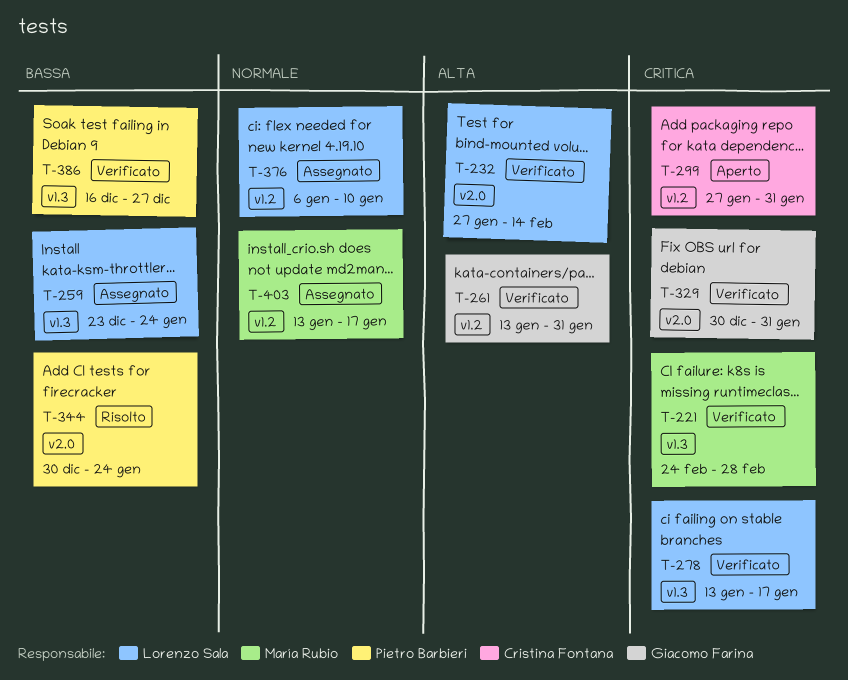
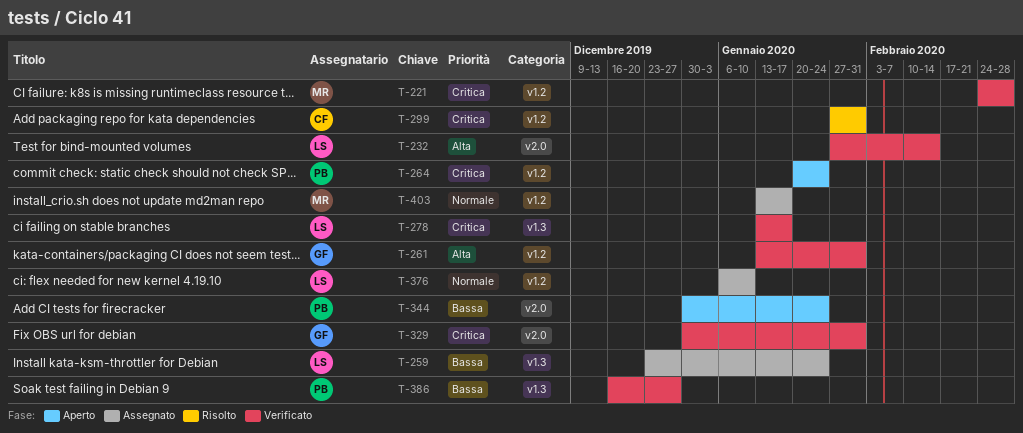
T-221, label: v1.3 -> v1.2
T-264: none -> present
T-299, status: Aperto -> Risolto
T-344, status: Risolto -> Aperto

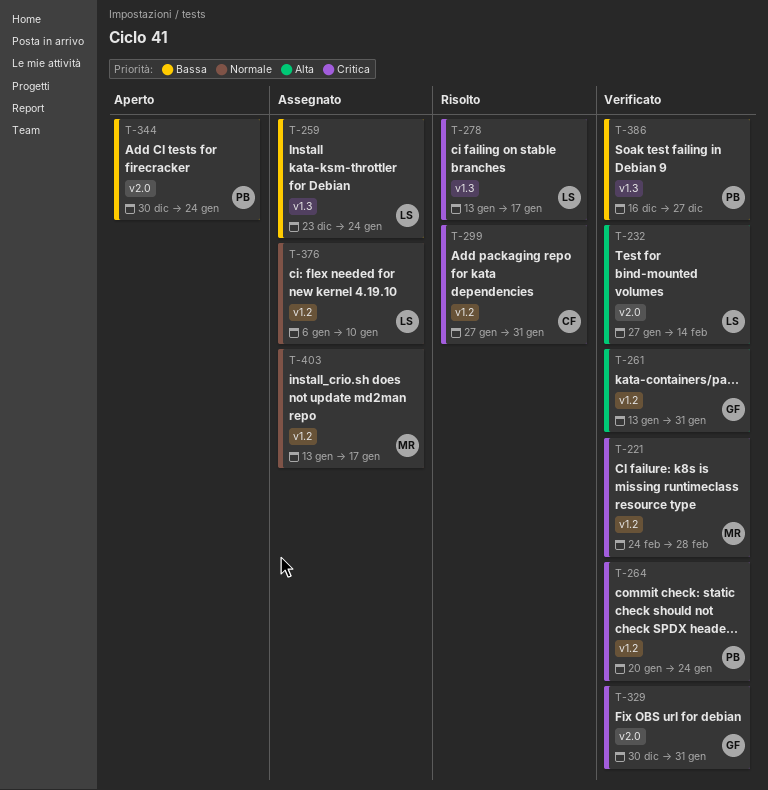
T-264, status: Aperto -> Verificato
T-278, status: Verificato -> Risolto

